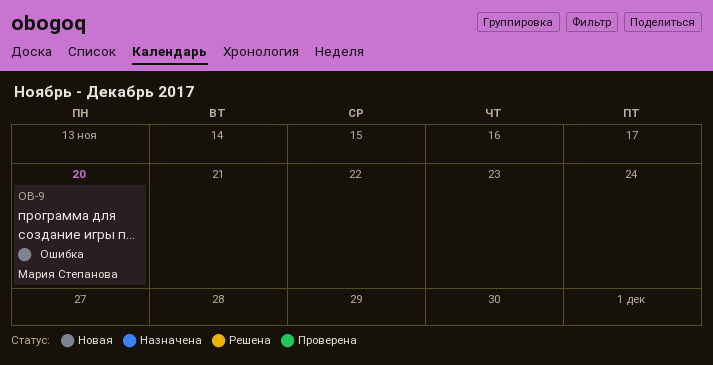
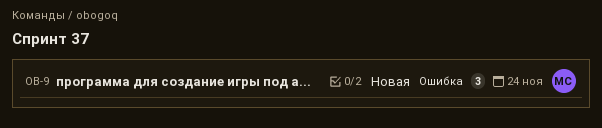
OB-9, due: Nov 20 -> Nov 24

